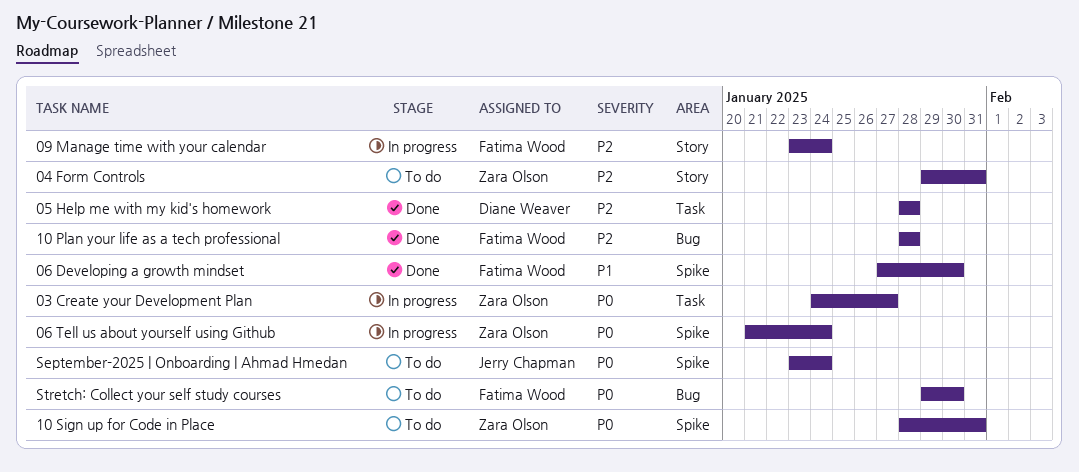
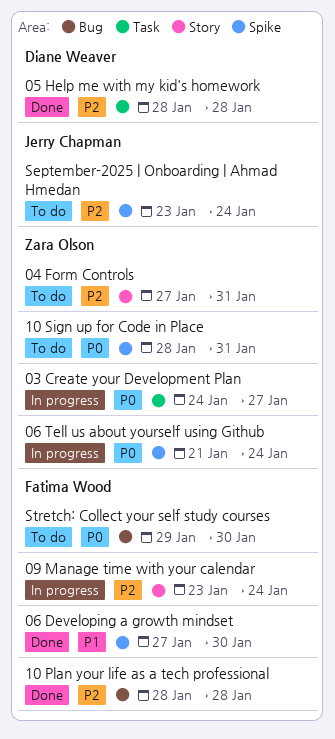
04 Form Controls, start: Jan 29 -> Jan 27
September-2025 | Onboarding | Ahmad Hmedan, priority: P0 -> P2

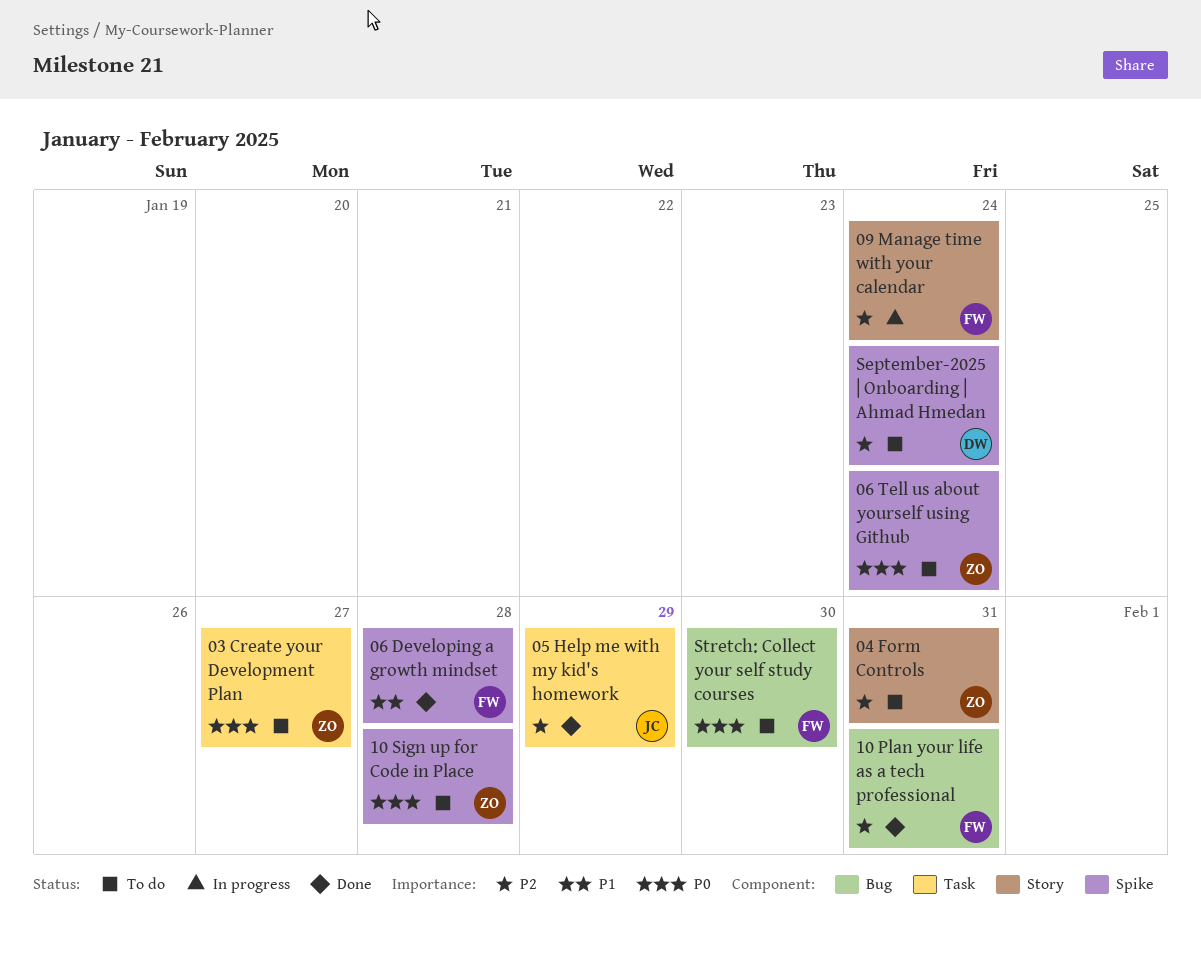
03 Create your Development Plan, status: In progress -> To do
05 Help me with my kid's homework, owner: Diane Weaver -> Jerry Chapman
05 Help me with my kid's homework, due: Jan 28 -> Jan 29
06 Developing a growth mindset, due: Jan 30 -> Jan 28
06 Tell us about yourself using Github, status: In progress -> To do
10 Plan your life as a tech professional, due: Jan 28 -> Jan 31
10 Sign up for Code in Place, due: Jan 31 -> Jan 28
September-2025 | Onboarding | Ahmad Hmedan, owner: Jerry Chapman -> Diane Weaver

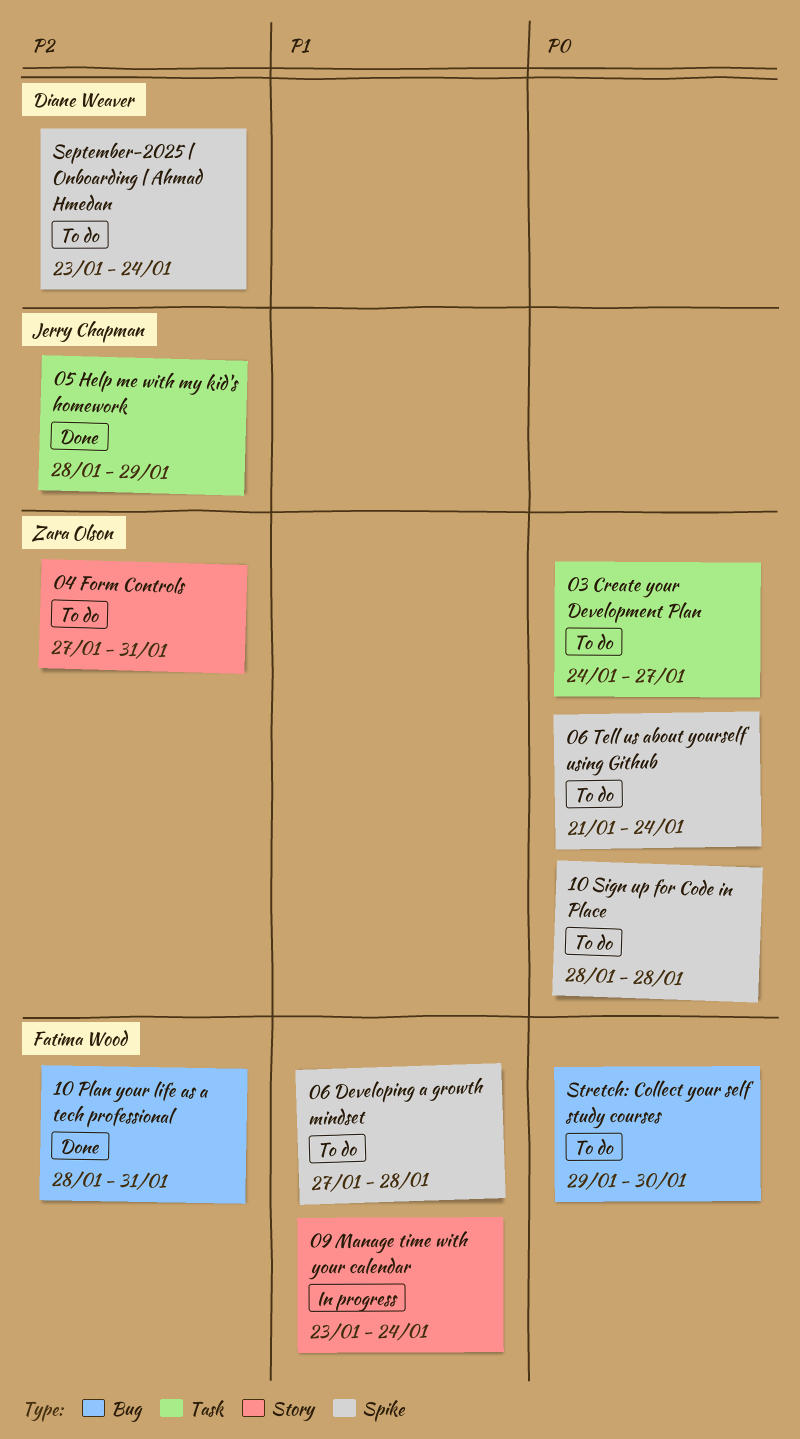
06 Developing a growth mindset, status: Done -> To do
09 Manage time with your calendar, priority: P2 -> P1

